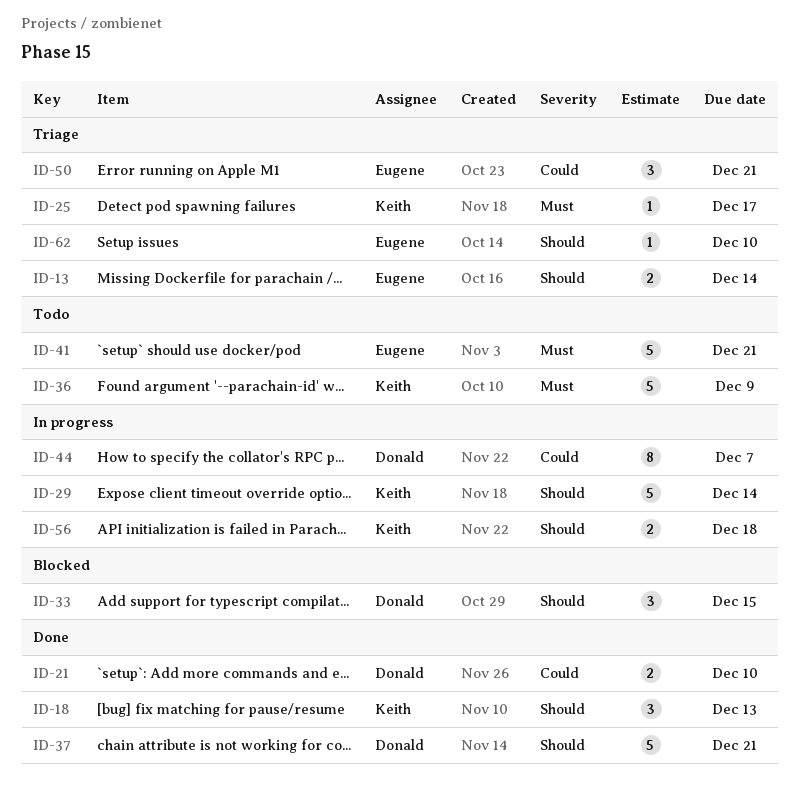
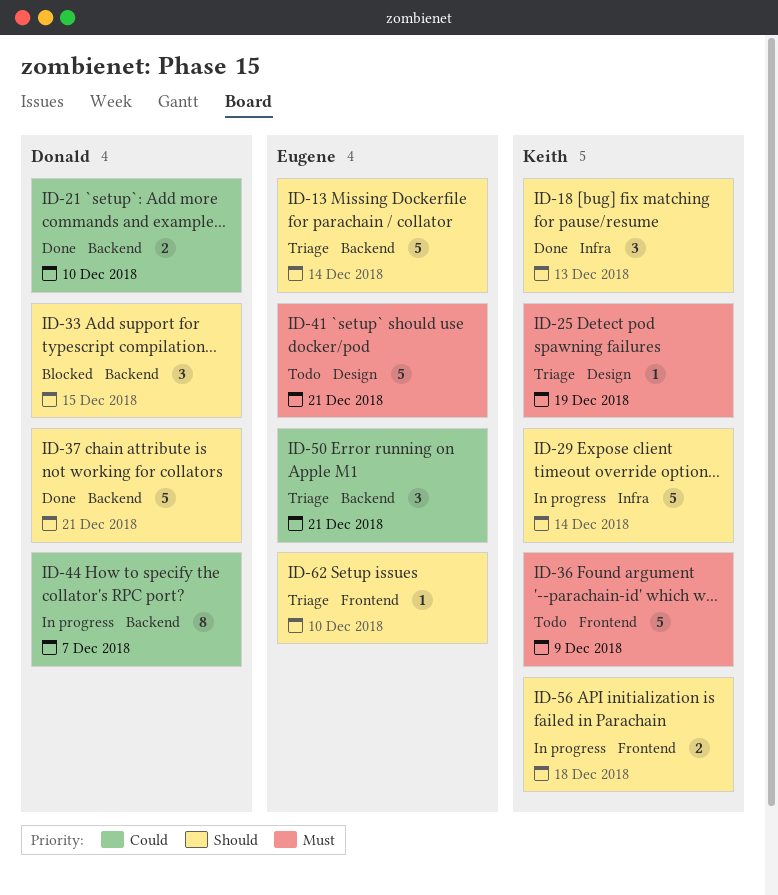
ID-13, estimate: 2 -> 5
ID-25, due: Dec 17 -> Dec 19

